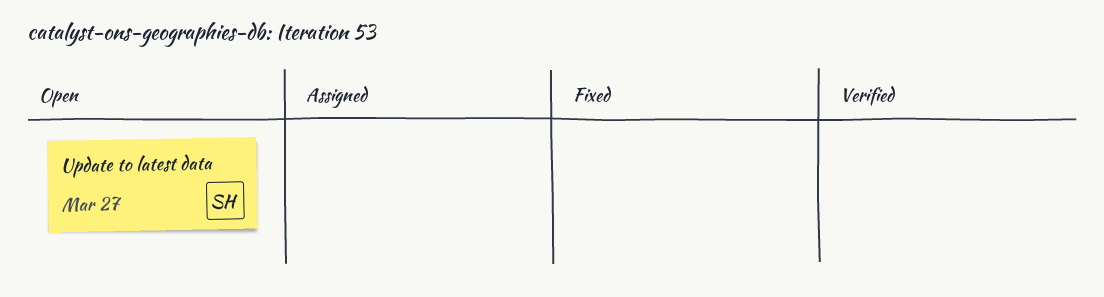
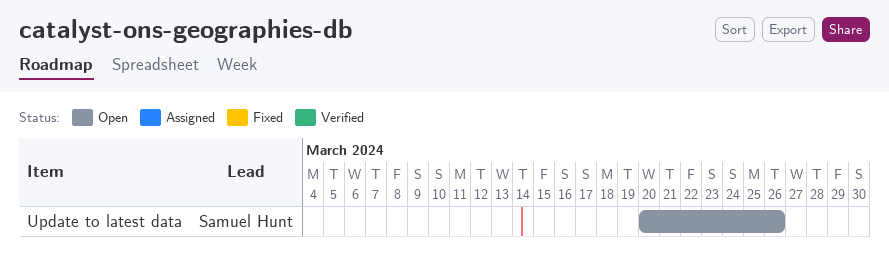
Update to latest data, due: Mar 27 -> Mar 26

